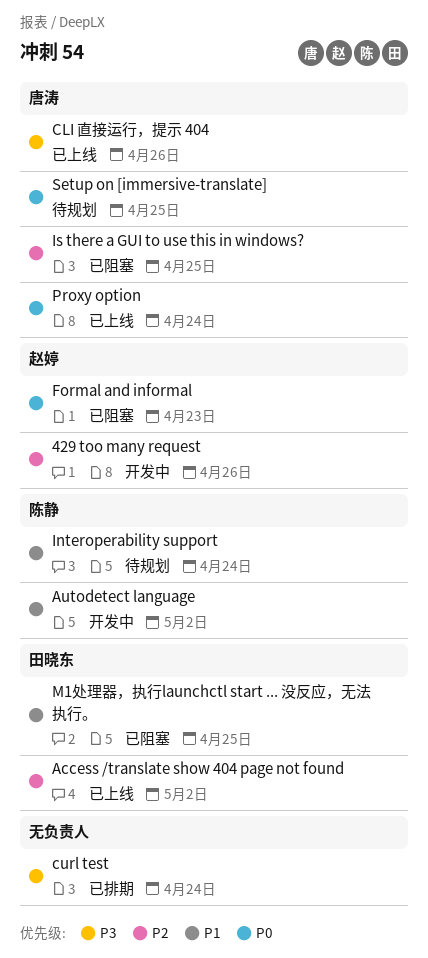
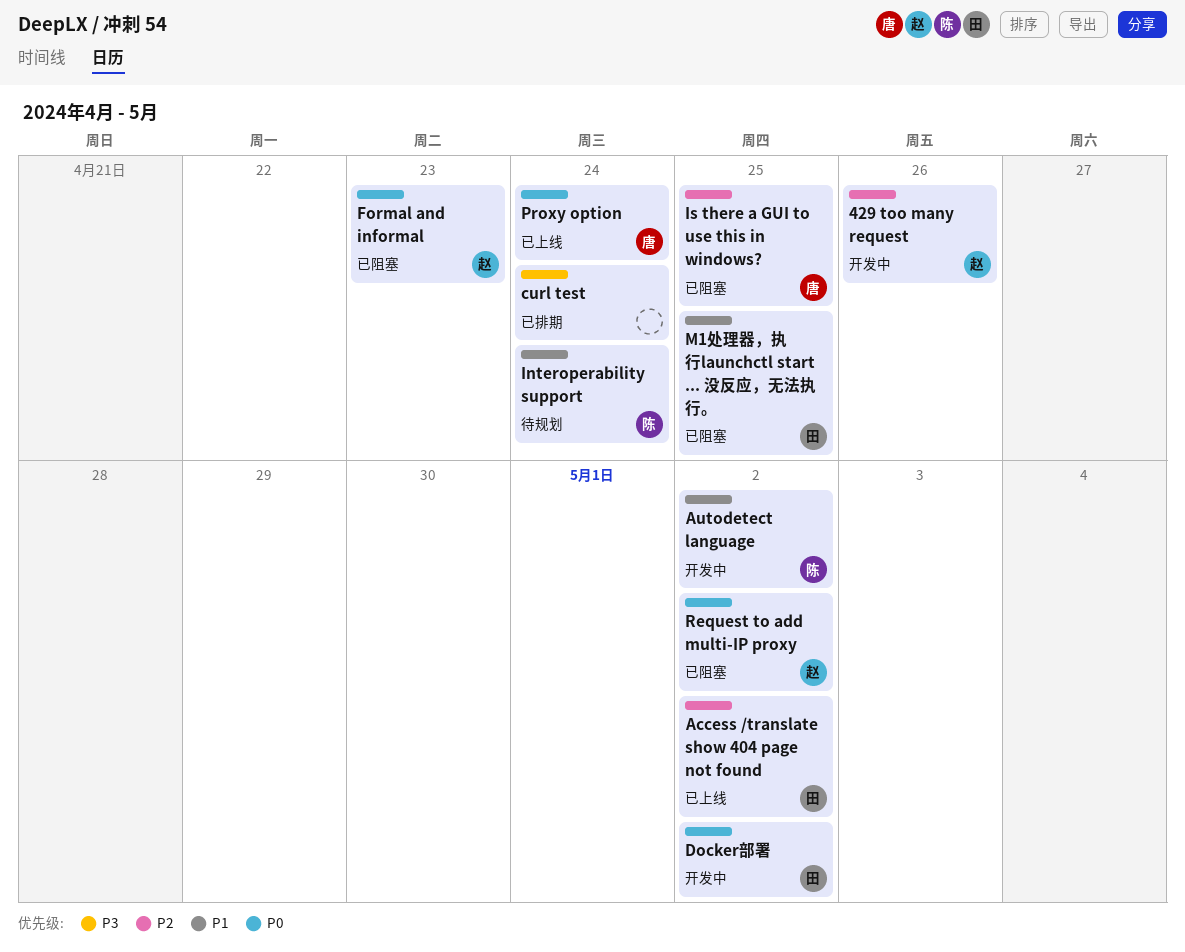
CLI 直接运行，提示 404: present -> none
Docker部署: none -> present
Request to add multi-IP proxy: none -> present
Setup on [immersive-translate]: present -> none

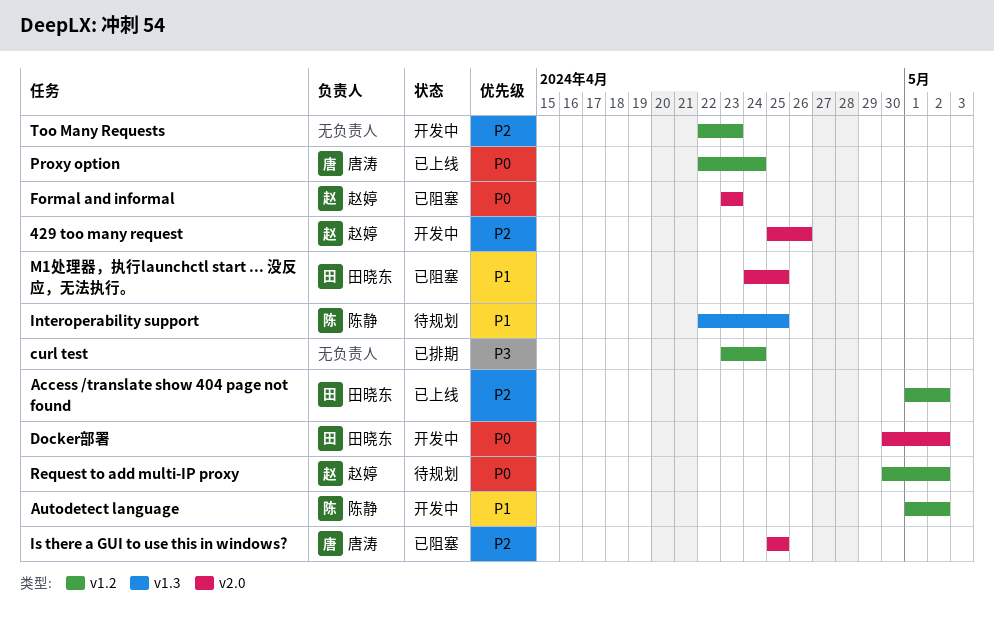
Interoperability support, due: Apr 24 -> Apr 25
Request to add multi-IP proxy, status: 已阻塞 -> 待规划
Too Many Requests: none -> present

